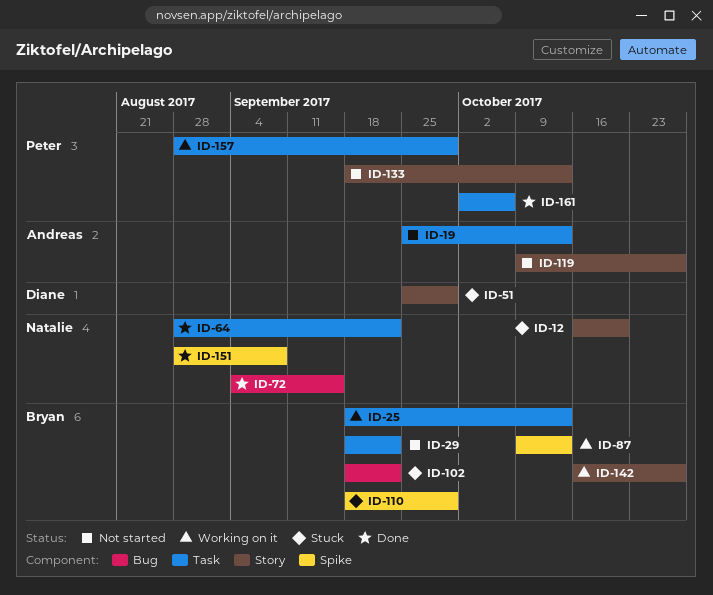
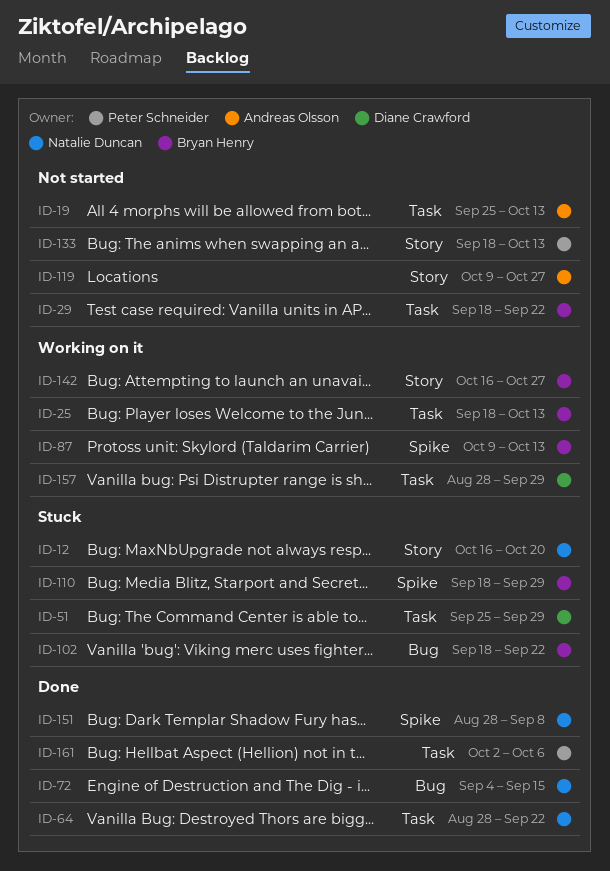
ID-51, label: Story -> Task
ID-157, owner: Peter Schneider -> Diane Crawford

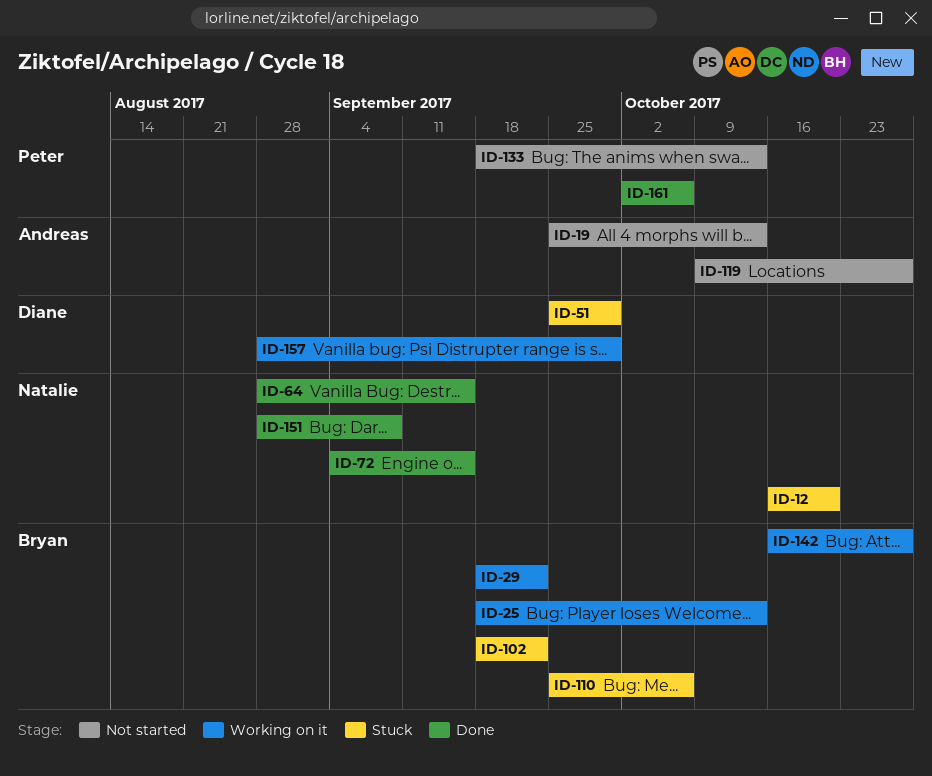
ID-29, status: Not started -> Working on it
ID-64, due: Sep 22 -> Sep 15
ID-87: present -> none
ID-110, start: Sep 18 -> Sep 25
ID-110, due: Sep 29 -> Oct 6

